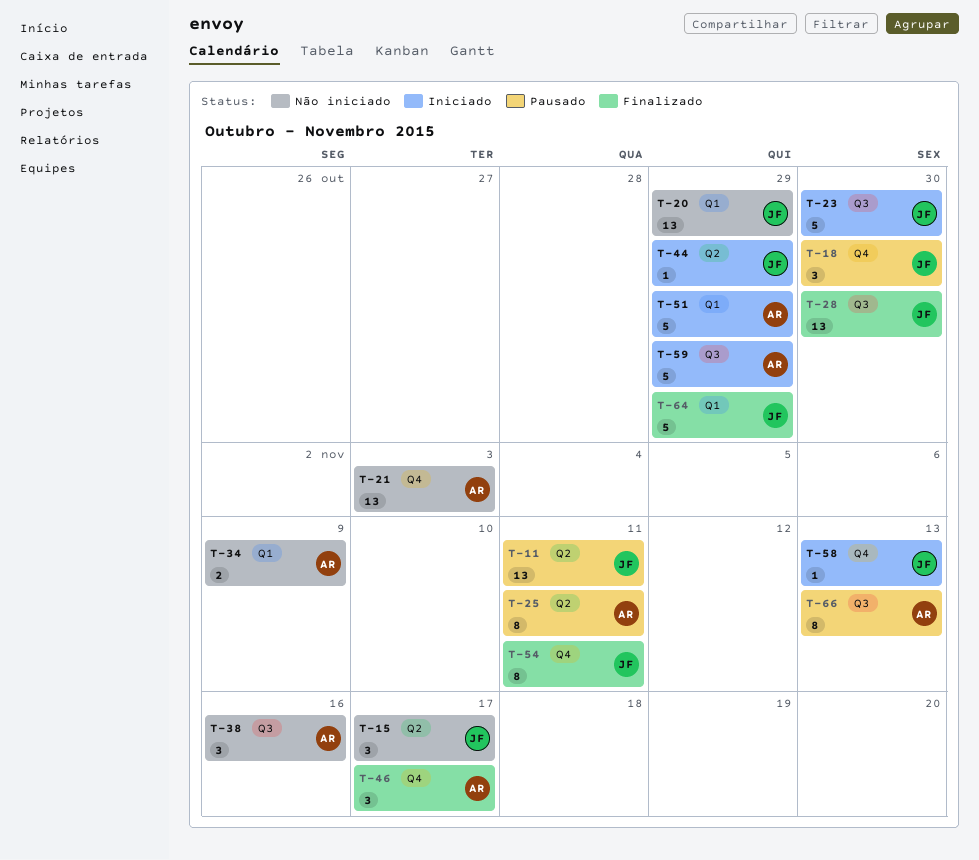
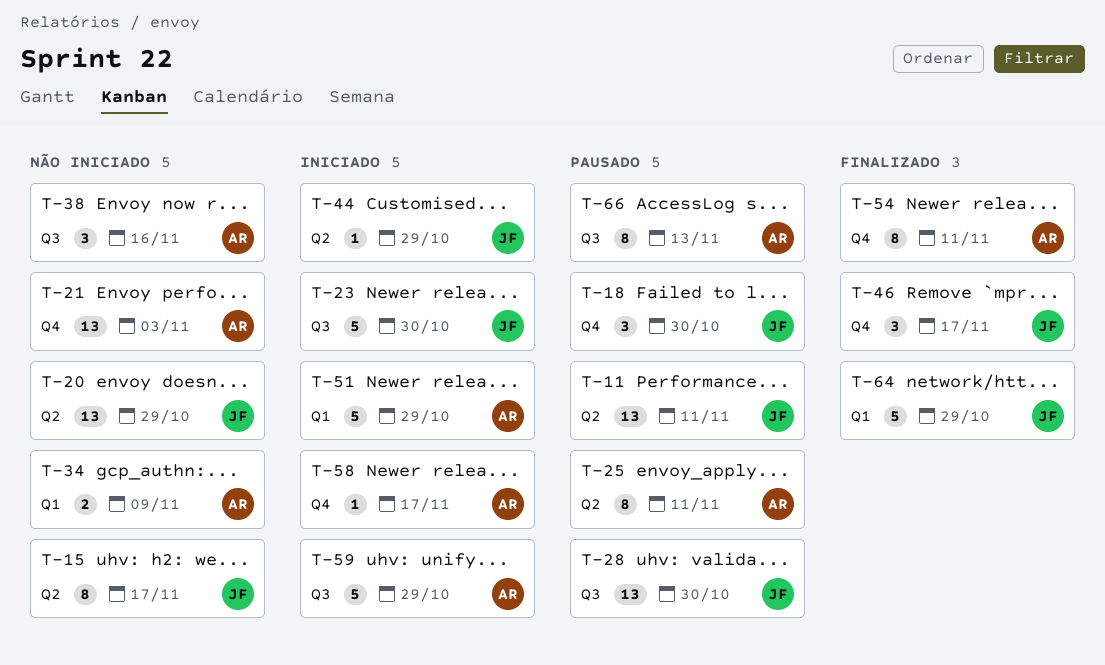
T-15, estimate: 3 -> 8
T-20, label: Q1 -> Q2
T-28, status: Finalizado -> Pausado
T-46, owner: AR -> JF
T-54, owner: JF -> AR
T-58, owner: JF -> AR
T-58, due: Nov 13 -> Nov 17

